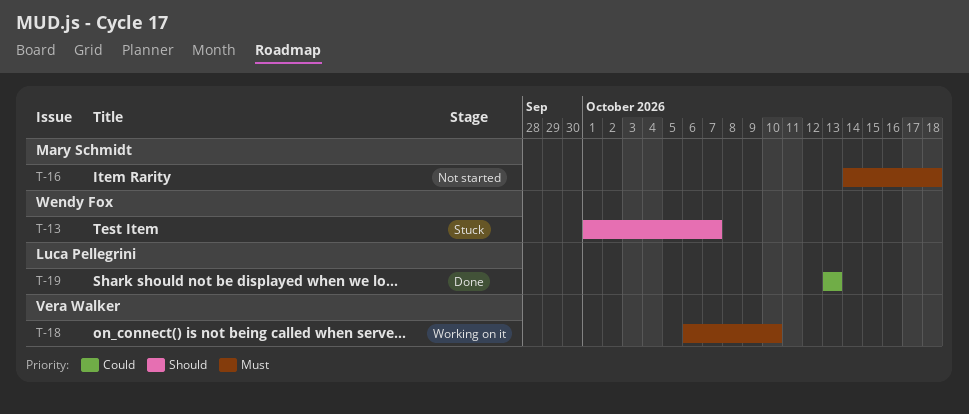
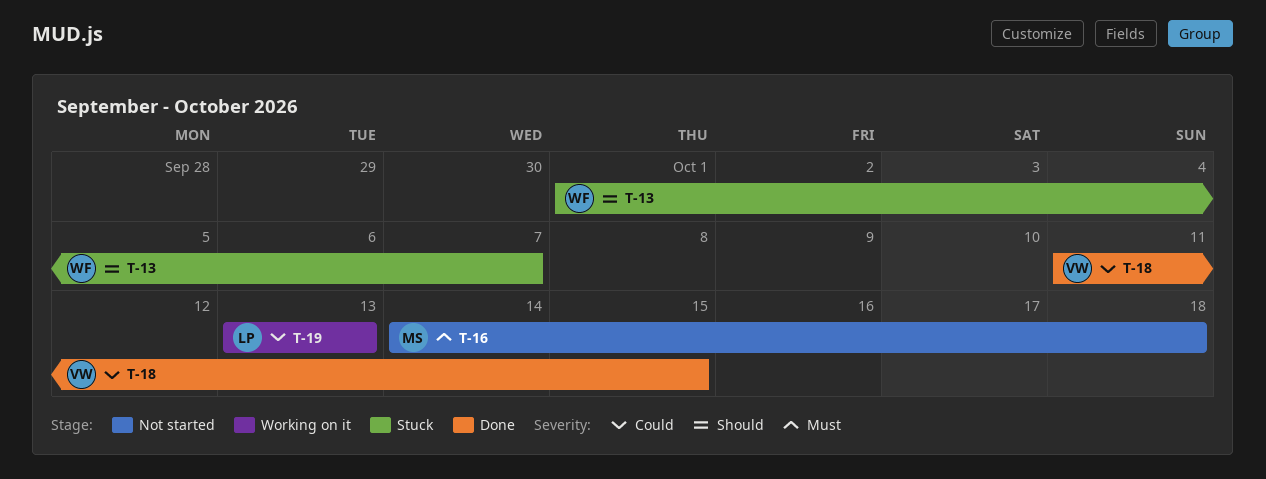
T-18, status: Working on it -> Done
T-18, priority: Must -> Could
T-18, start: Oct 6 -> Oct 11
T-18, due: Oct 10 -> Oct 15
T-19, status: Done -> Working on it

